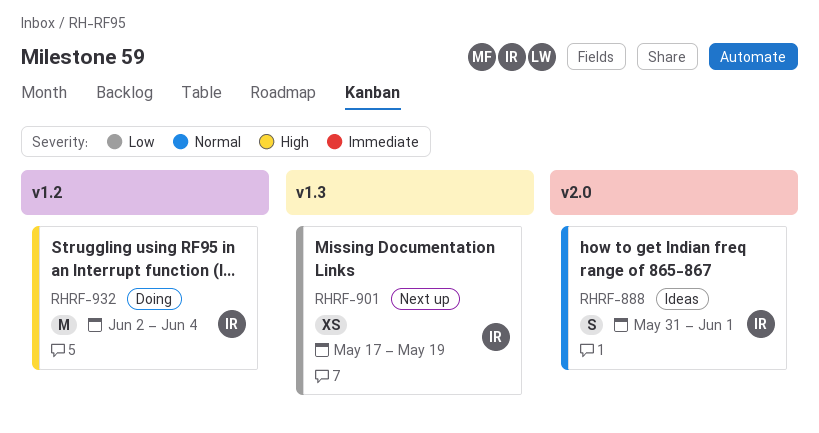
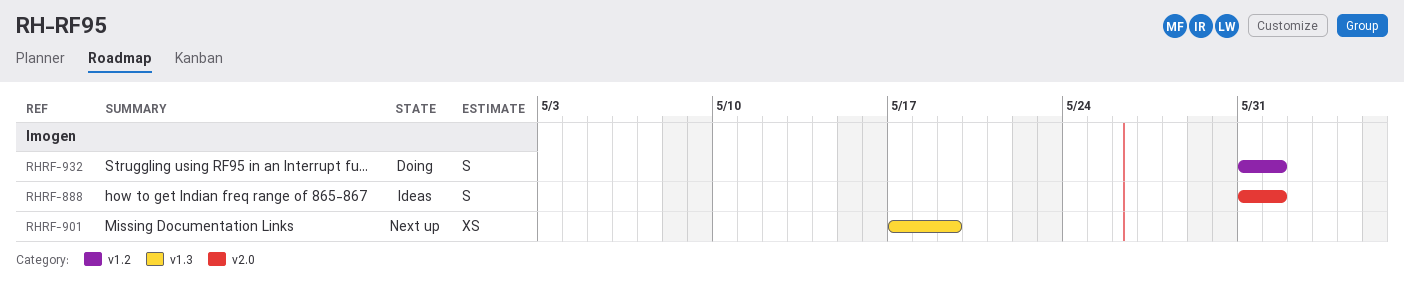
RHRF-932, estimate: M -> S
RHRF-932, start: Jun 2 -> May 31
RHRF-932, due: Jun 4 -> Jun 1

